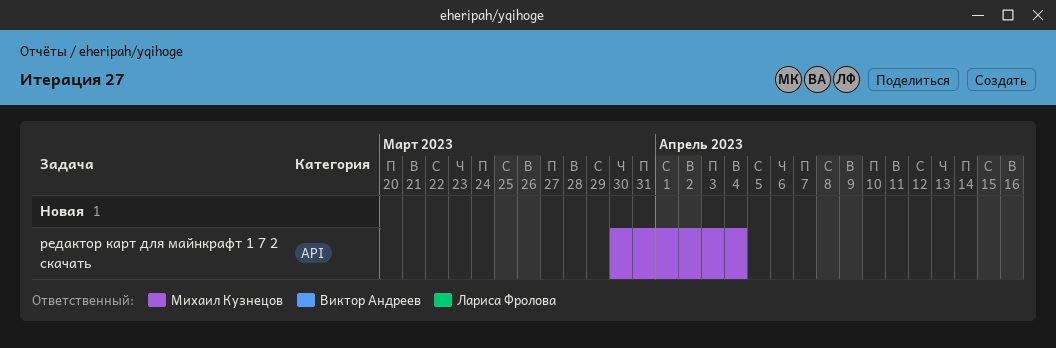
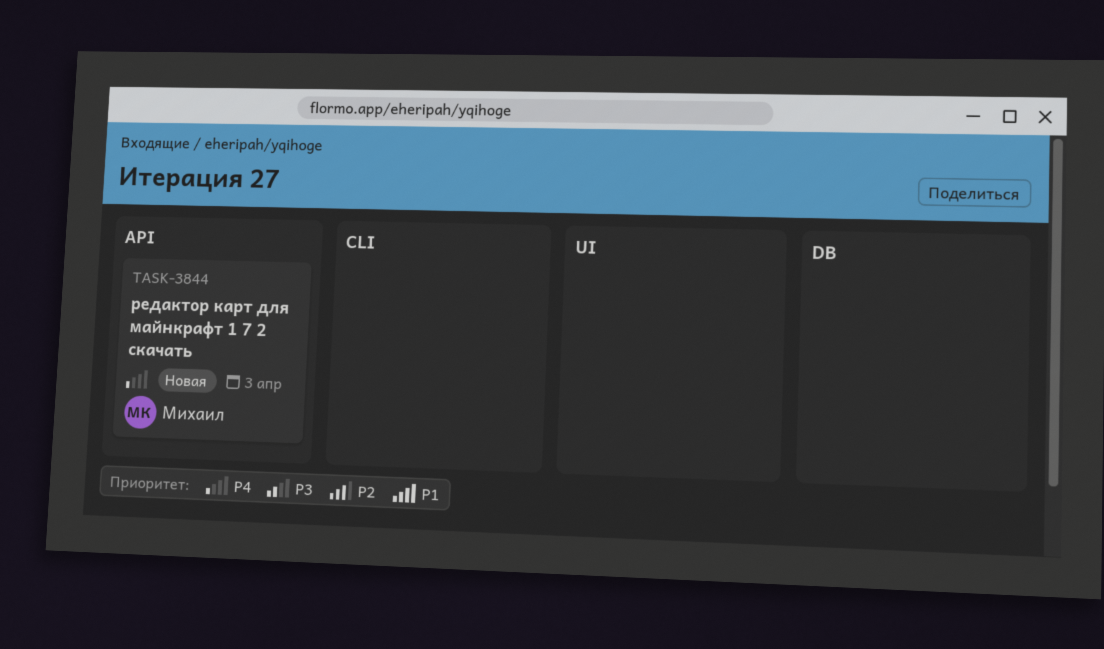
редактор карт для майнкрафт 1 7 2 скачать, due: Apr 4 -> Apr 3

